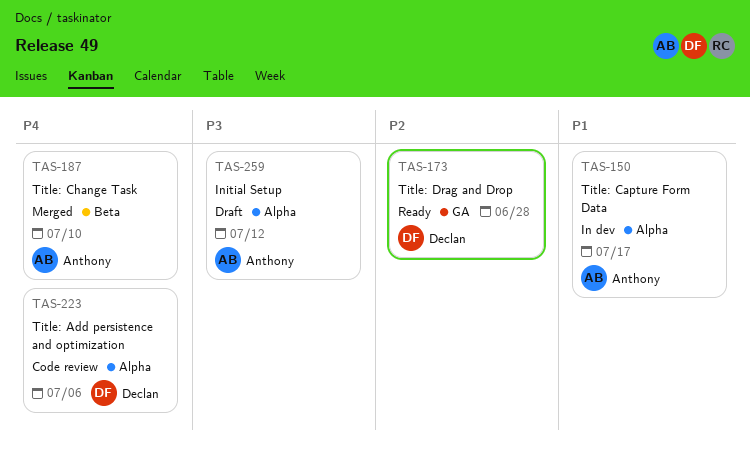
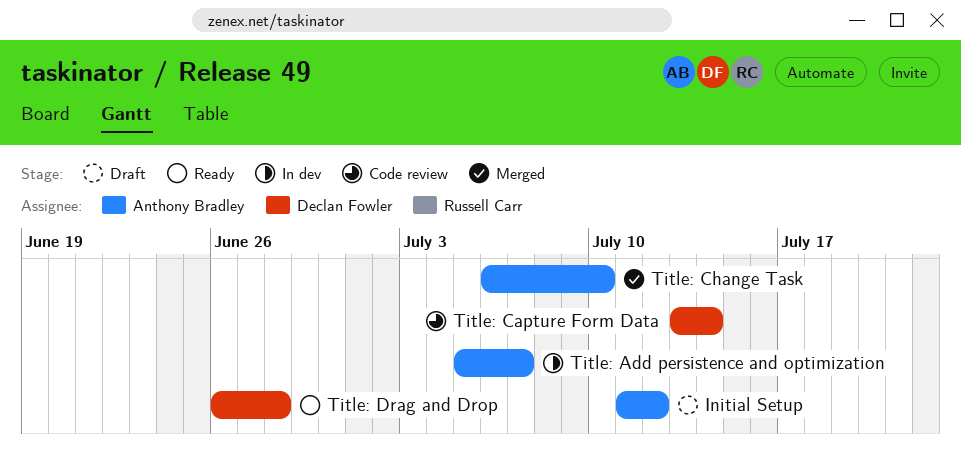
Title: Add persistence and optimization, status: Code review -> In dev
Title: Add persistence and optimization, owner: Declan Fowler -> Anthony Bradley
Title: Add persistence and optimization, due: Jul 6 -> Jul 7
Title: Capture Form Data, status: In dev -> Code review
Title: Capture Form Data, owner: Anthony Bradley -> Declan Fowler
Title: Capture Form Data, due: Jul 17 -> Jul 14

